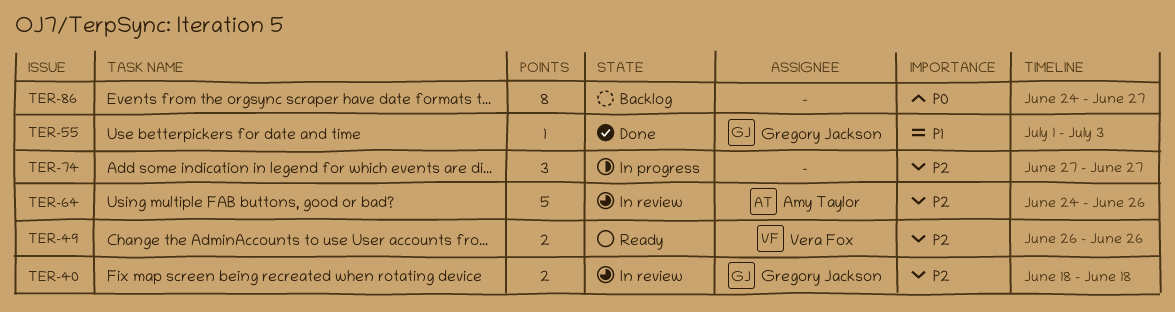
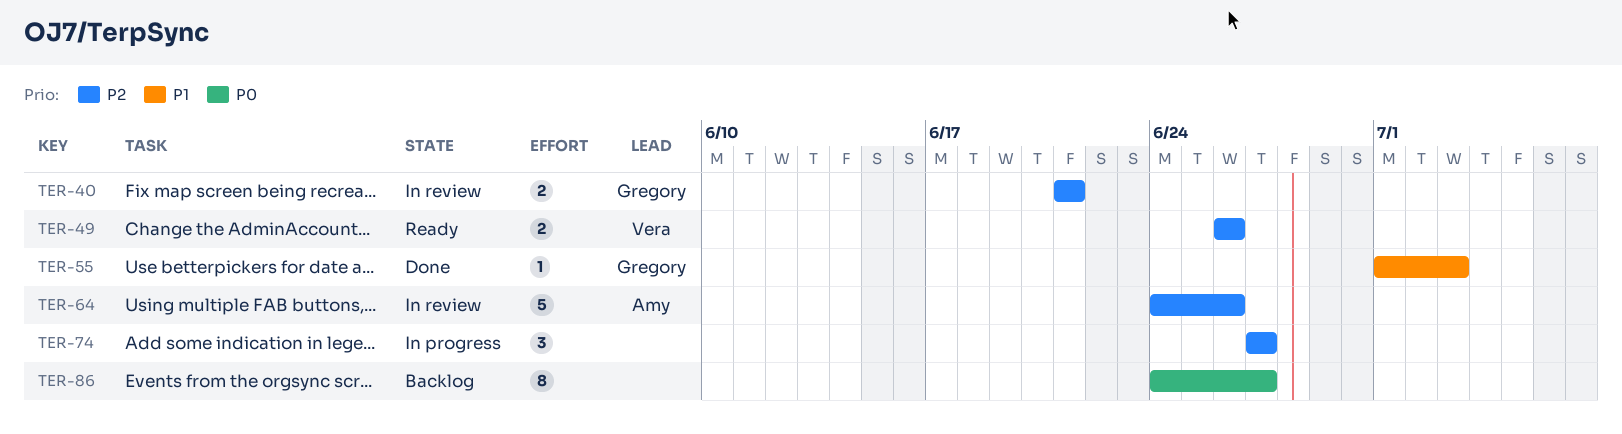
TER-40, start: Jun 18 -> Jun 21
TER-40, due: Jun 18 -> Jun 21

